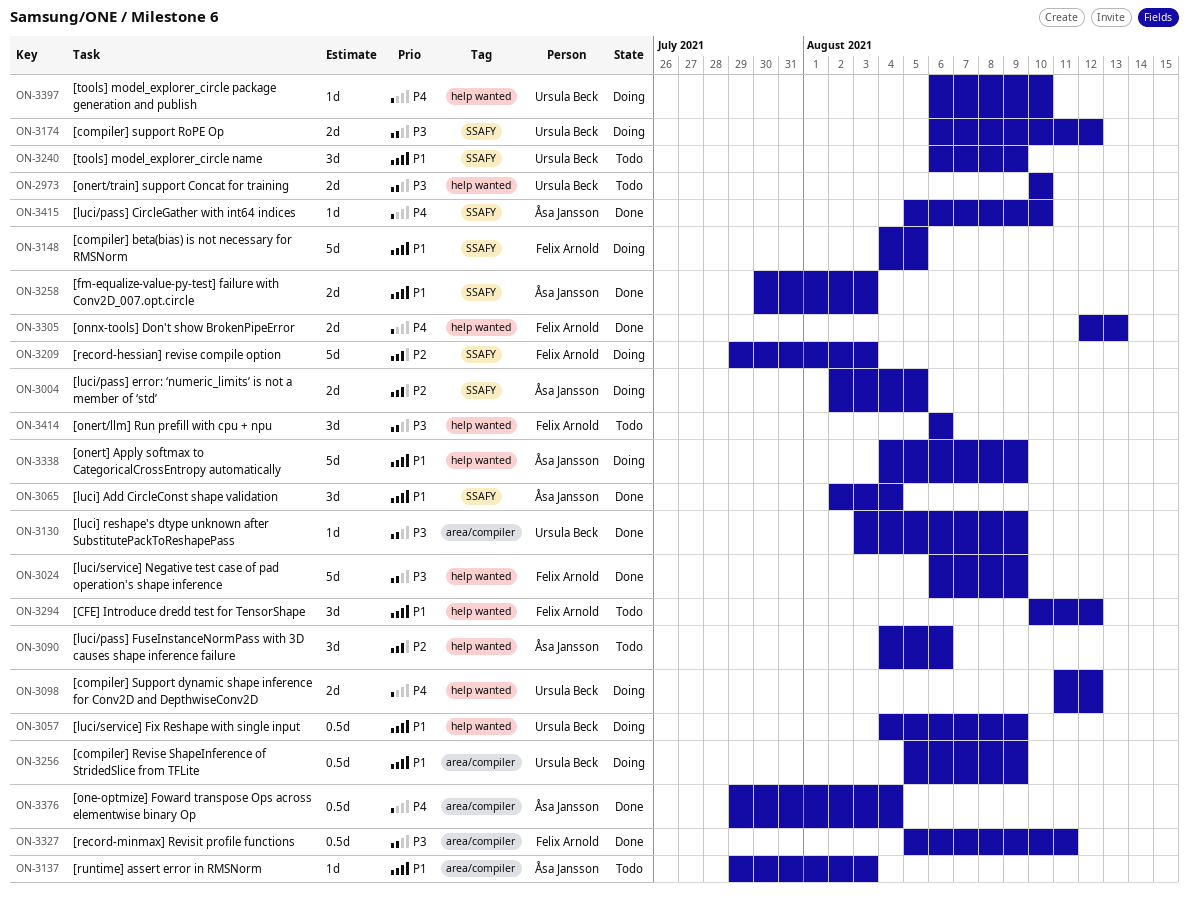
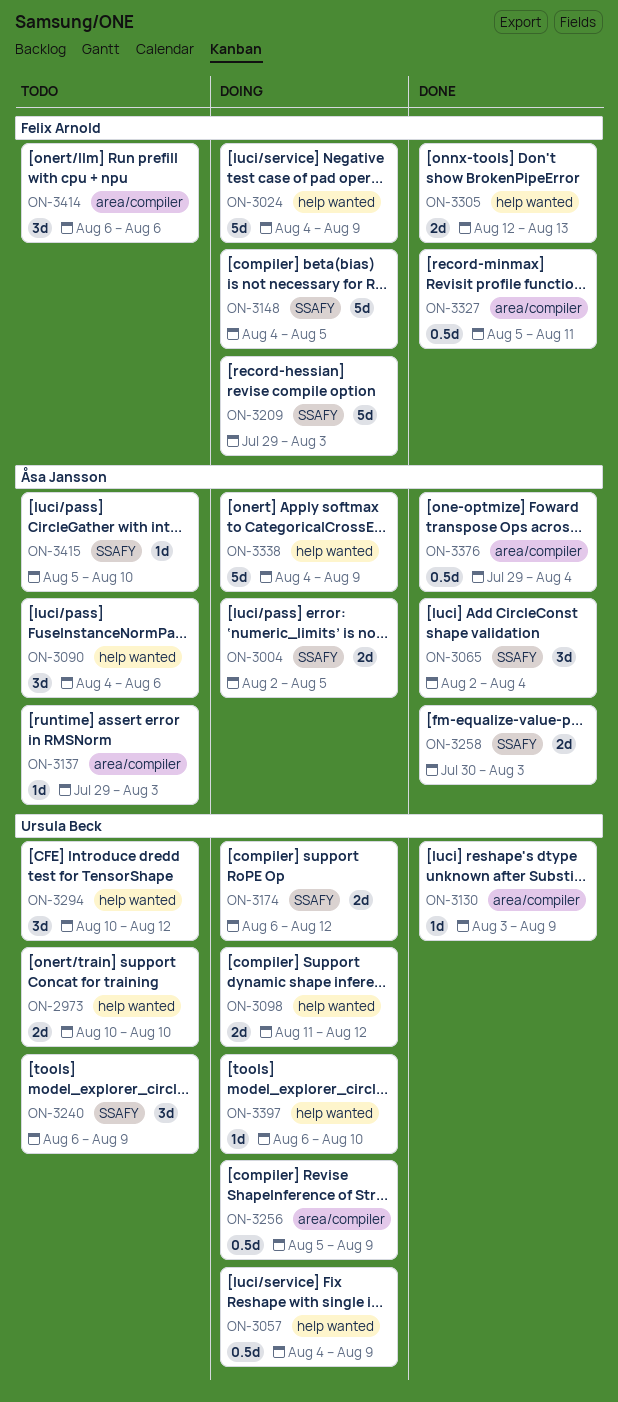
ON-3024, status: Done -> Doing
ON-3024, start: Aug 6 -> Aug 4
ON-3294, owner: Felix Arnold -> Ursula Beck
ON-3414, label: help wanted -> area/compiler
ON-3415, status: Done -> Todo

